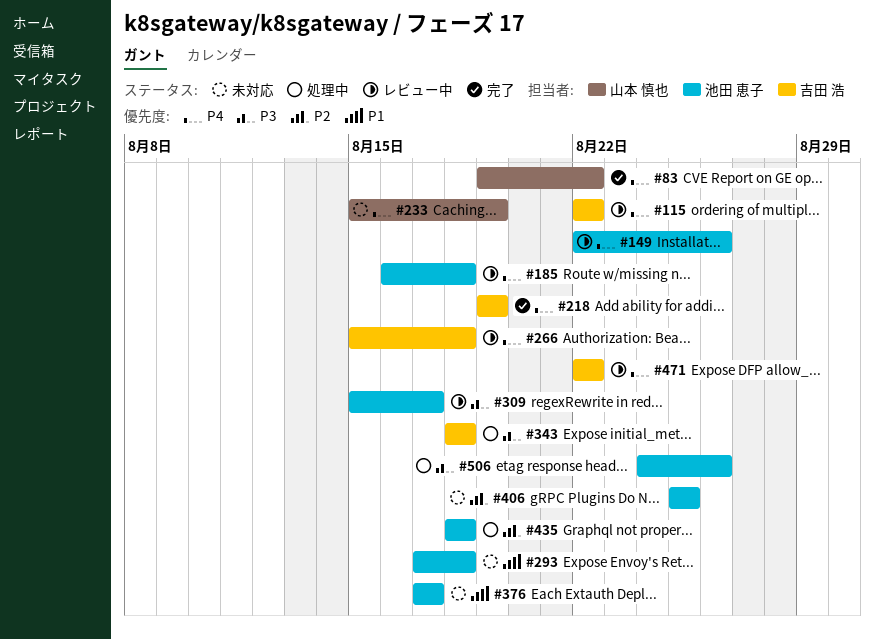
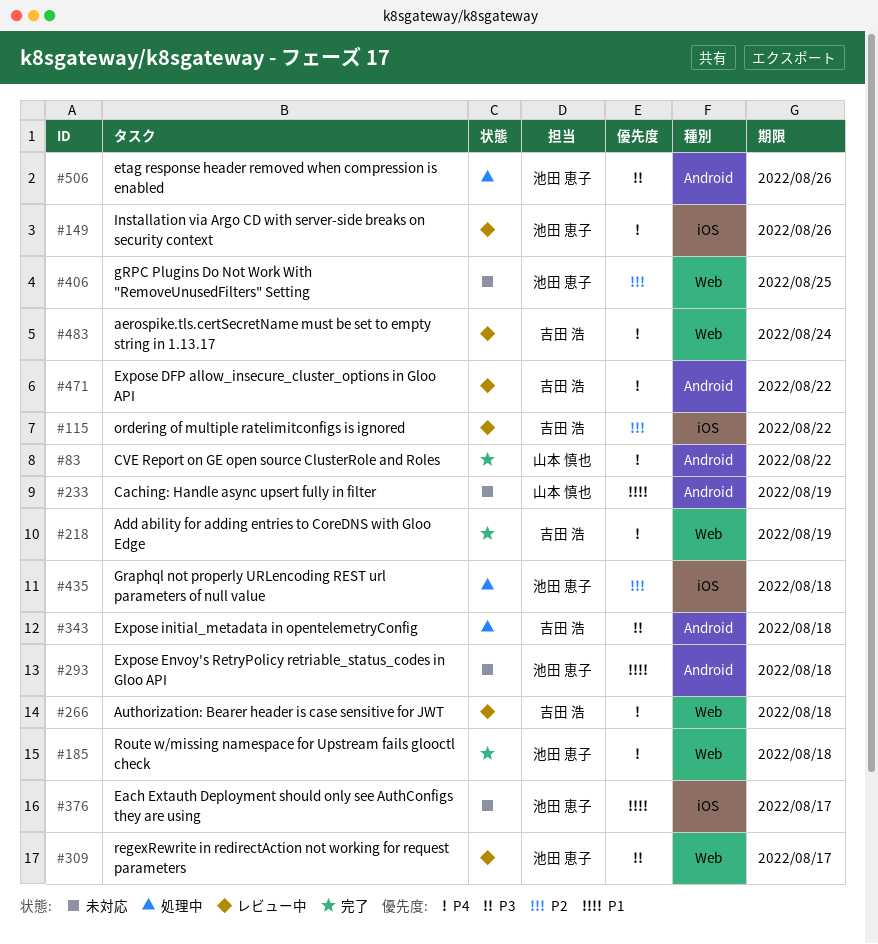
#115, priority: P4 -> P2
#185, status: レビュー中 -> 完了
#233, priority: P4 -> P1
#483: none -> present

